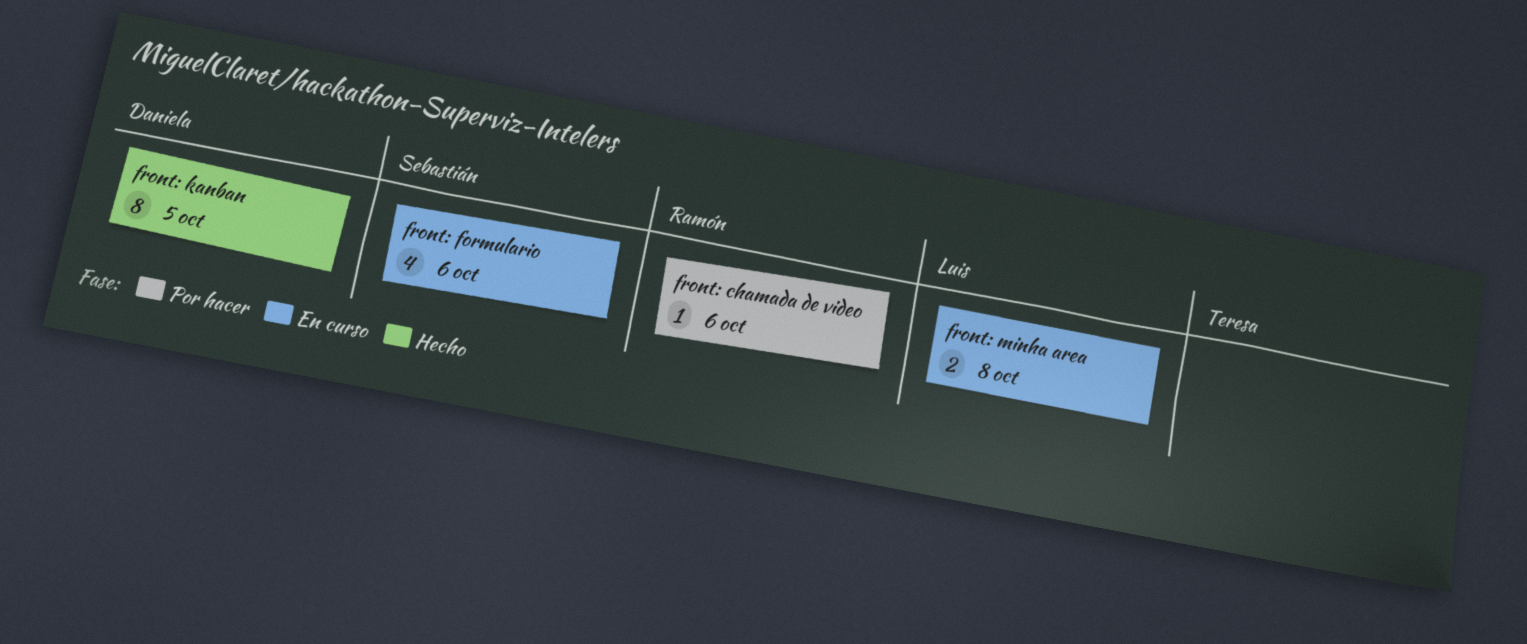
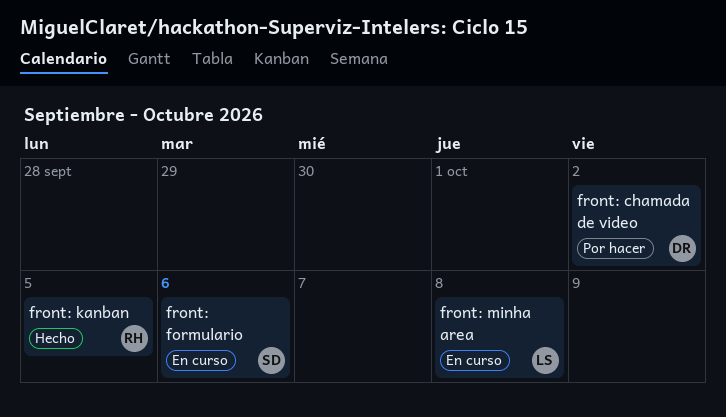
front: chamada de video, owner: Ramón -> Daniela
front: chamada de video, due: Oct 6 -> Oct 2
front: kanban, owner: Daniela -> Ramón

